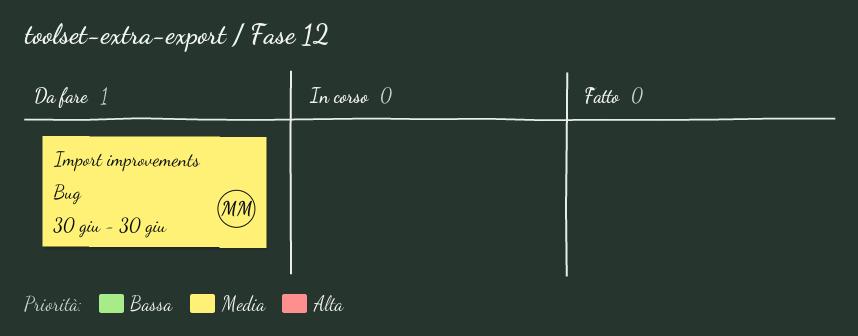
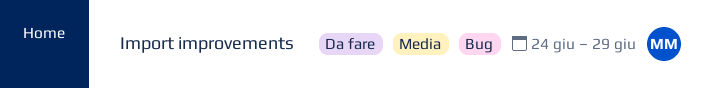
Import improvements, start: Jun 30 -> Jun 24
Import improvements, due: Jun 30 -> Jun 29

